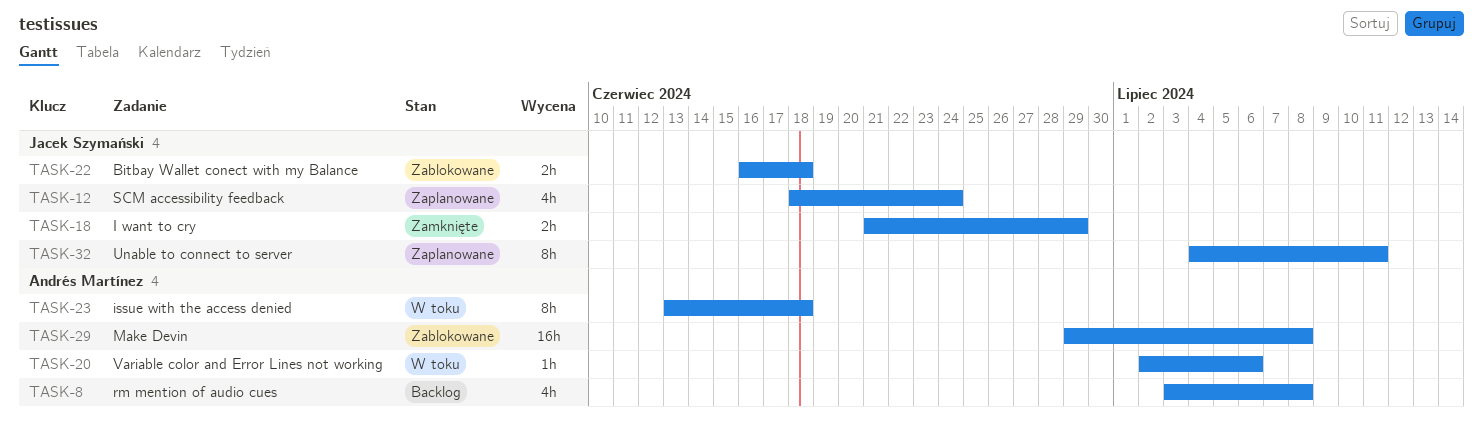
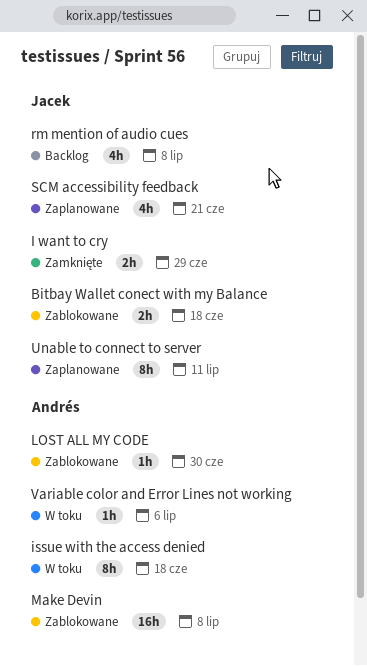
LOST ALL MY CODE: none -> present
rm mention of audio cues, owner: Andrés Martínez -> Jacek Szymański
SCM accessibility feedback, due: Jun 24 -> Jun 21

